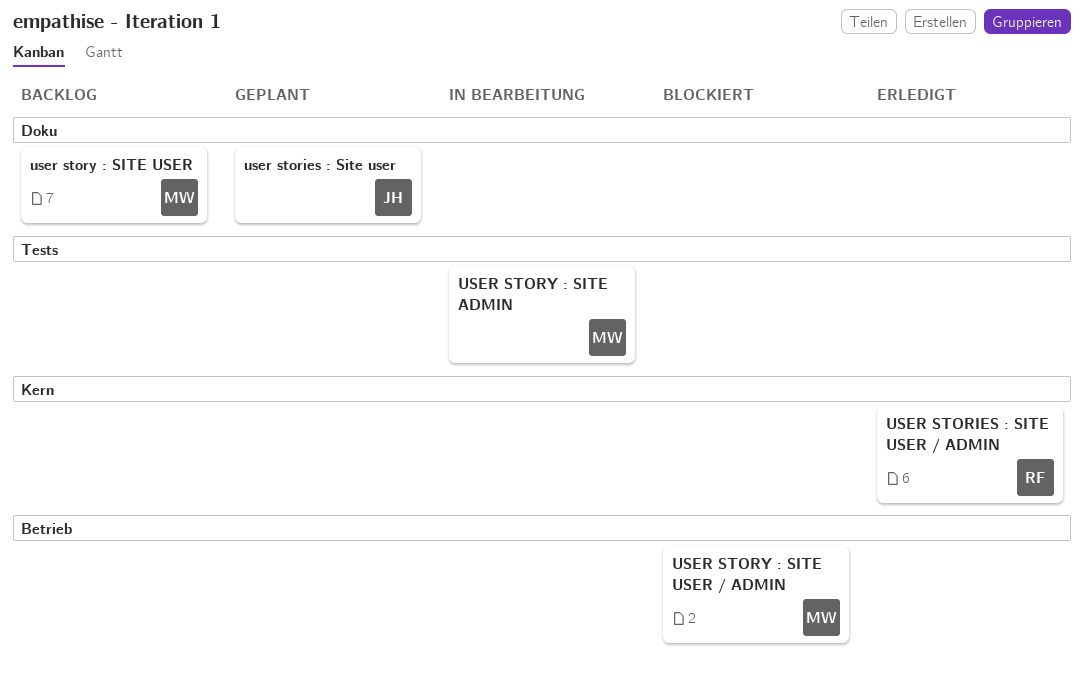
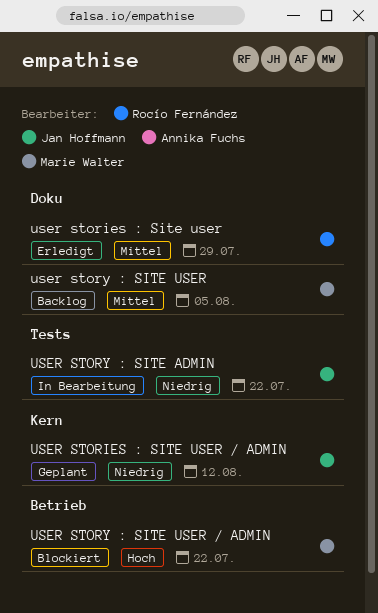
user stories : Site user, status: Geplant -> Erledigt
user stories : Site user, owner: Jan Hoffmann -> Rocío Fernández
USER STORIES : SITE USER / ADMIN, status: Erledigt -> Geplant
USER STORIES : SITE USER / ADMIN, owner: Rocío Fernández -> Jan Hoffmann
USER STORY : SITE ADMIN, owner: Marie Walter -> Jan Hoffmann

